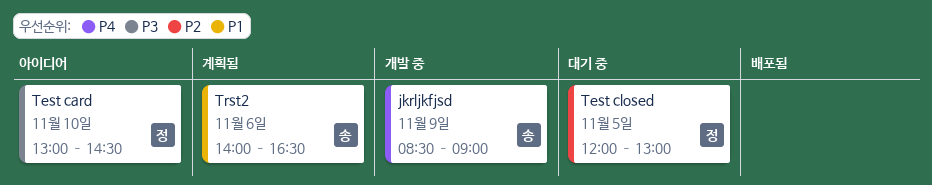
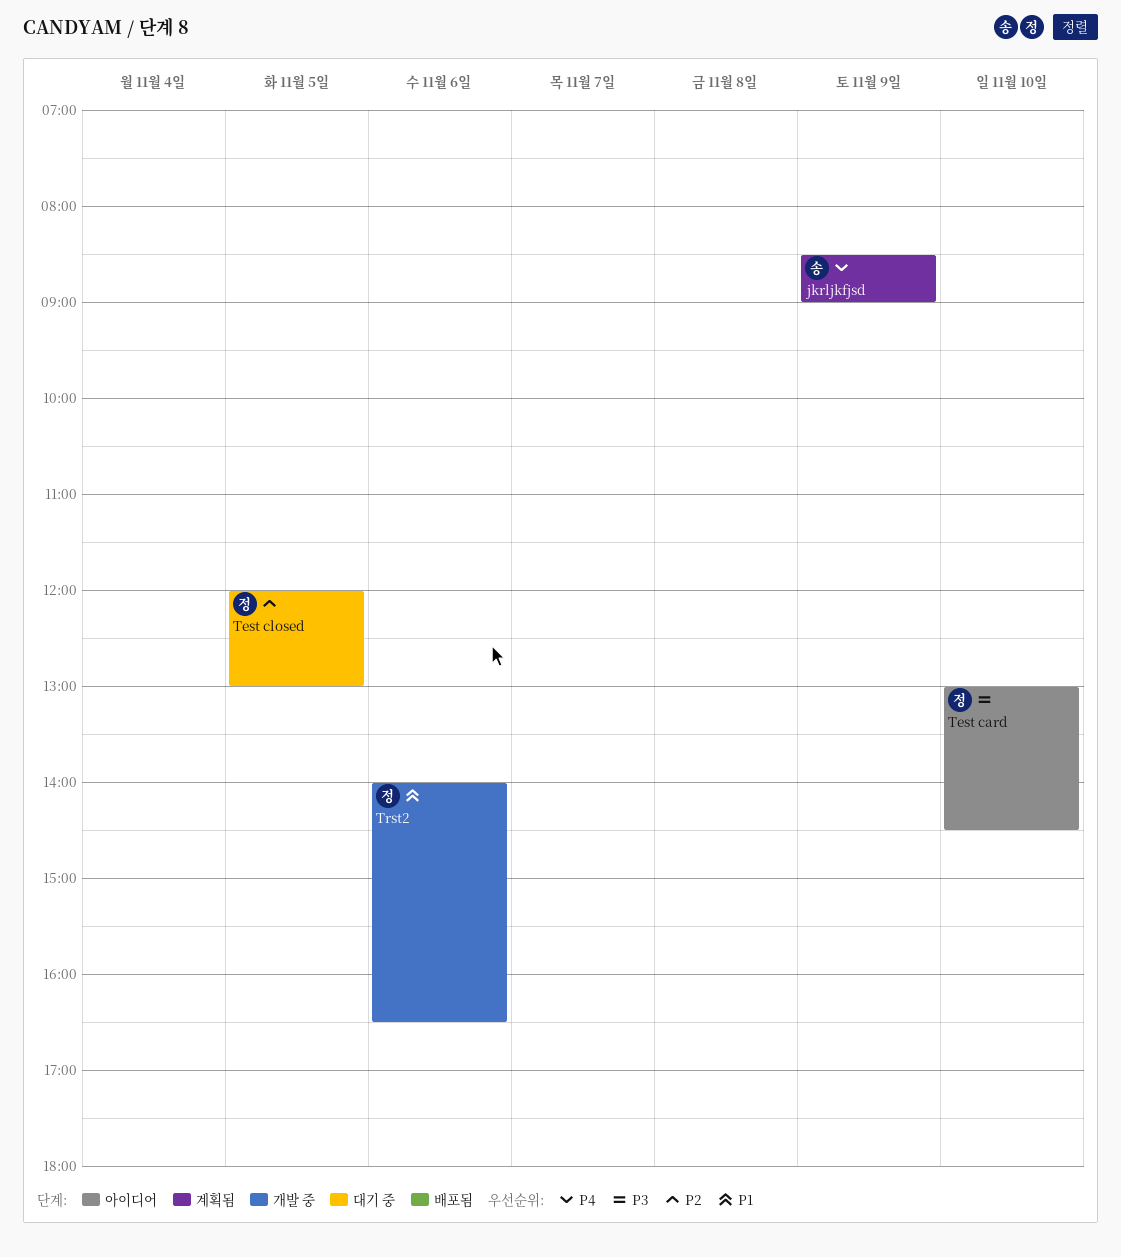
jkrljkfjsd, status: 개발 중 -> 계획됨
Trst2, status: 계획됨 -> 개발 중
Trst2, owner: 송 -> 정

